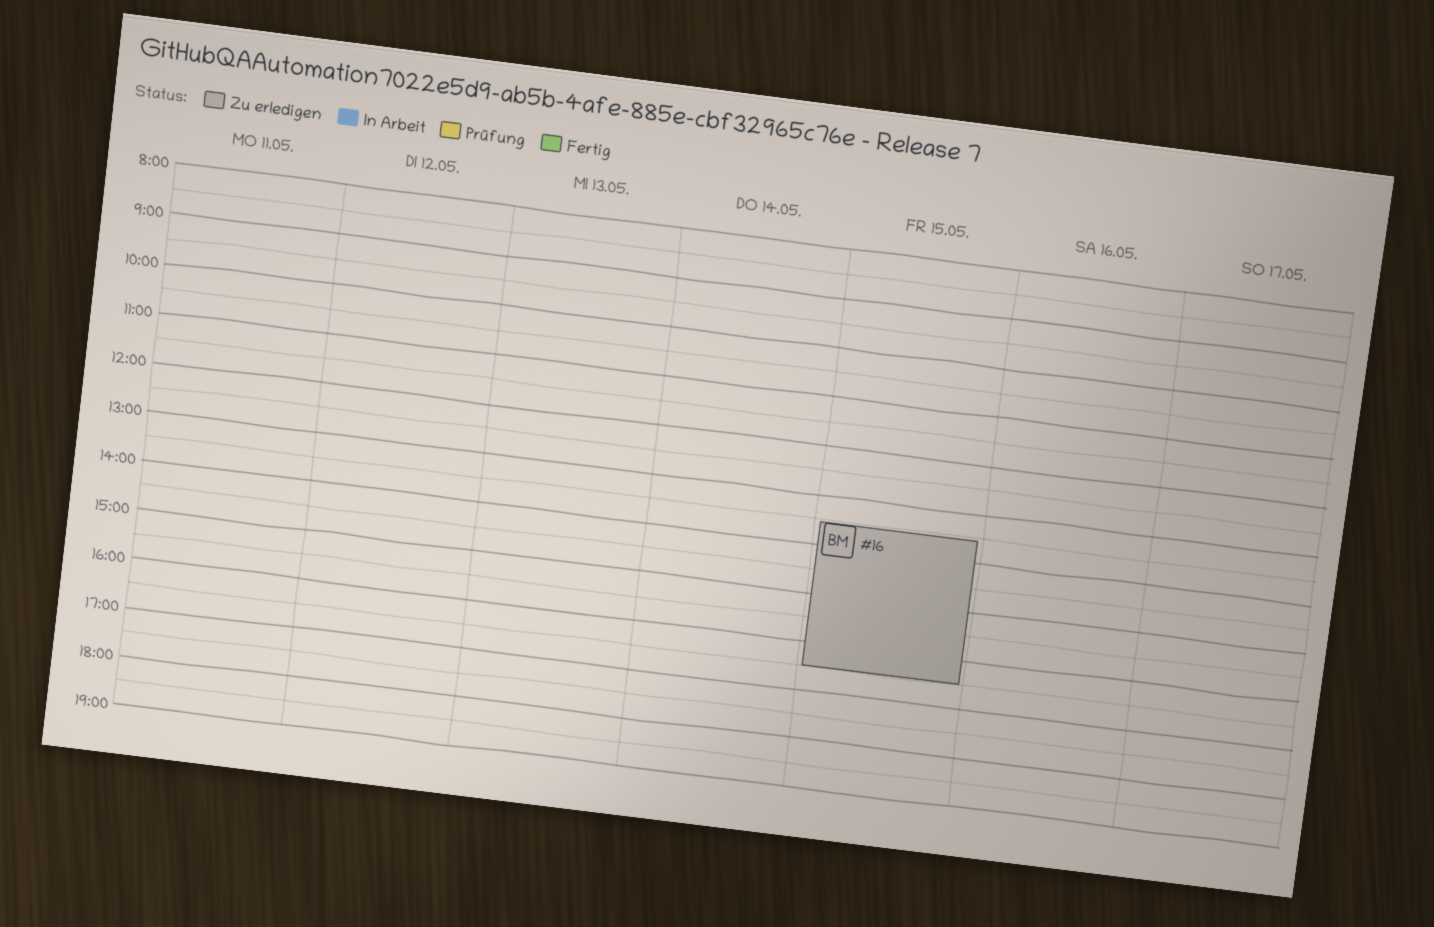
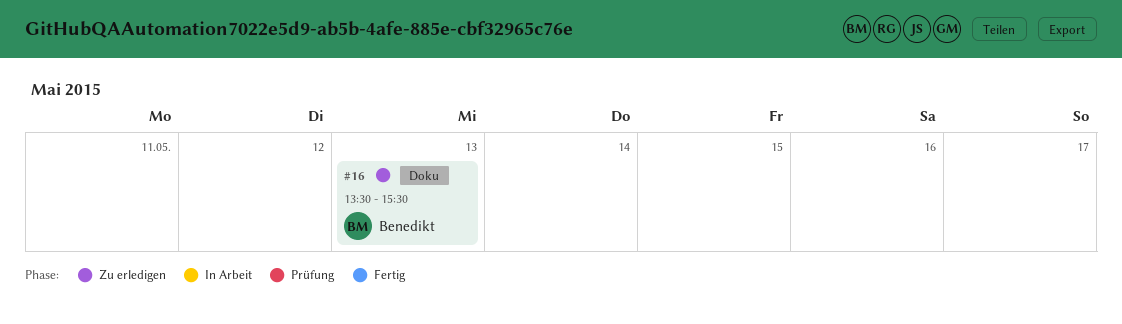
#16, day: May 15 -> May 13
#16, ends: 16:30 -> 15:30

